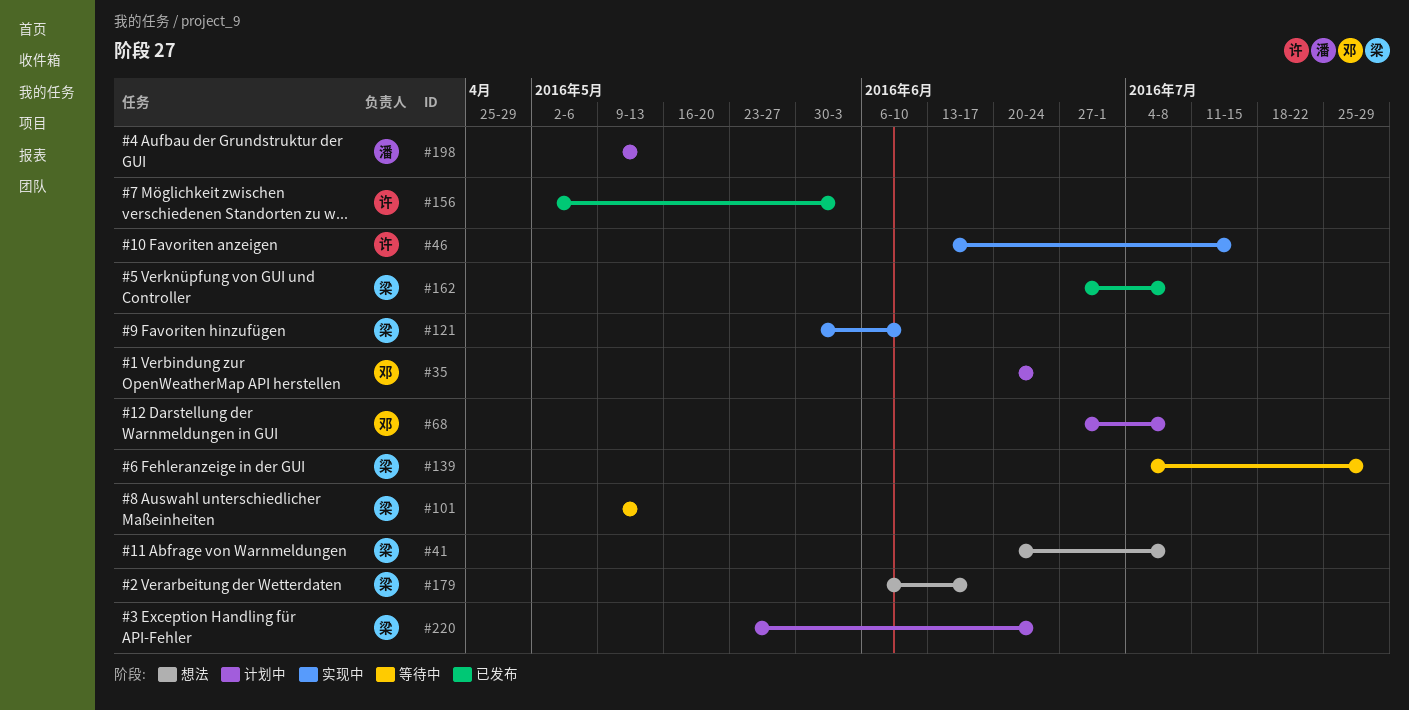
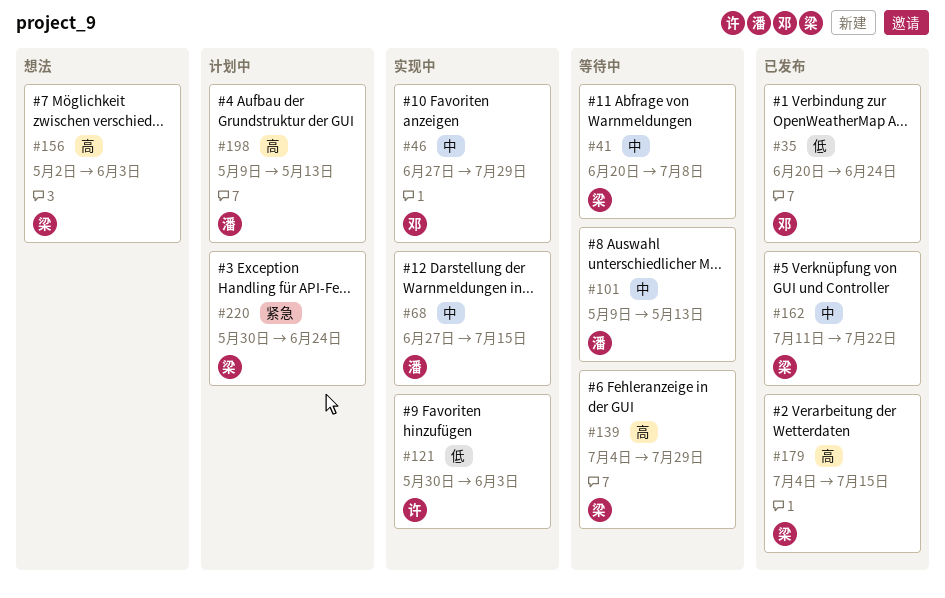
#35, status: 计划中 -> 已发布
#41, status: 想法 -> 等待中
#46, owner: 许 -> 邓
#46, start: Jun 13 -> Jun 27
#46, due: Jul 15 -> Jul 29
#68, status: 计划中 -> 实现中
#68, owner: 邓 -> 潘
#68, due: Jul 8 -> Jul 15
#101, owner: 梁 -> 潘
#121, owner: 梁 -> 许
#121, due: Jun 10 -> Jun 3
#156, status: 已发布 -> 想法
#156, owner: 许 -> 梁
#162, start: Jun 27 -> Jul 11
#162, due: Jul 8 -> Jul 22
#179, status: 想法 -> 已发布
#179, start: Jun 6 -> Jul 4
#179, due: Jun 17 -> Jul 15
#220, start: May 23 -> May 30

